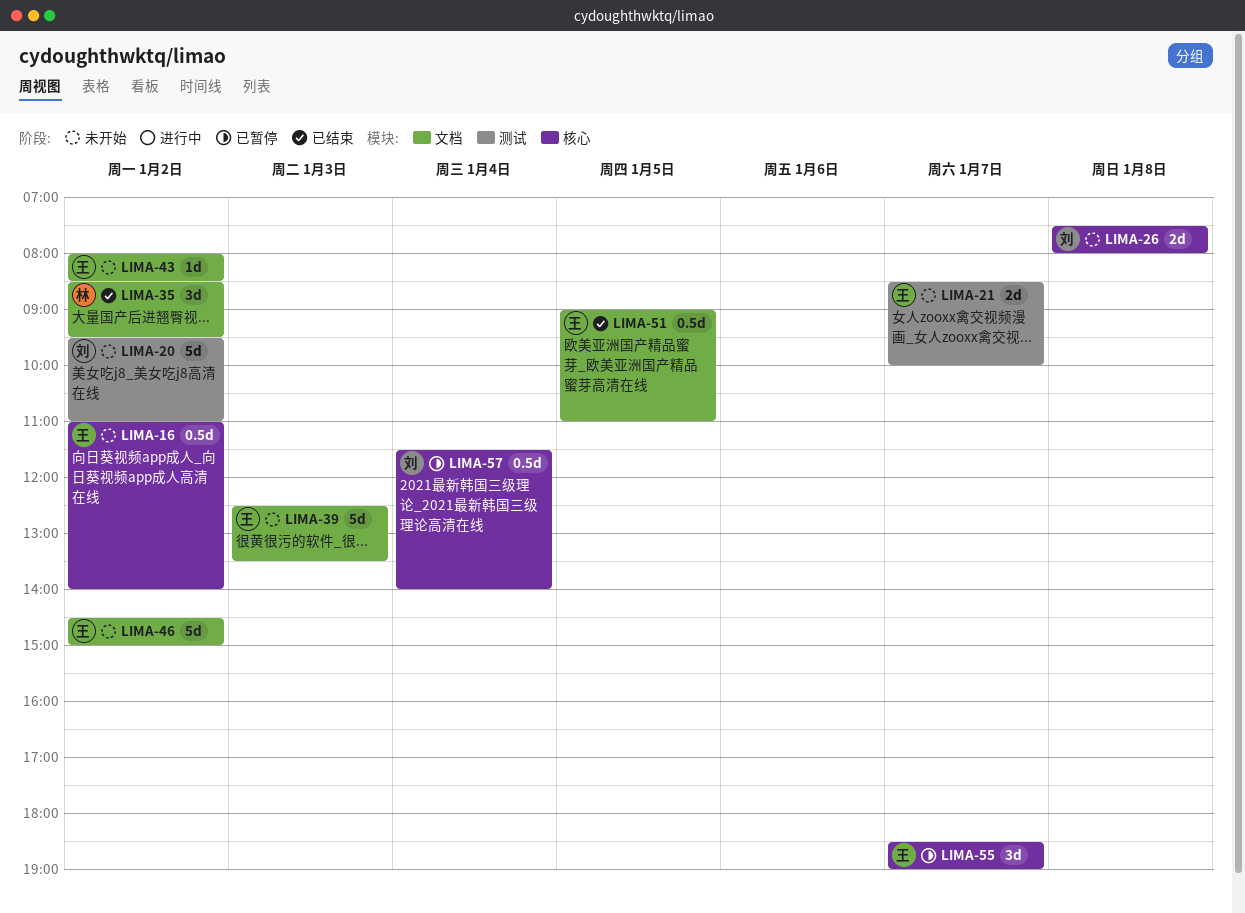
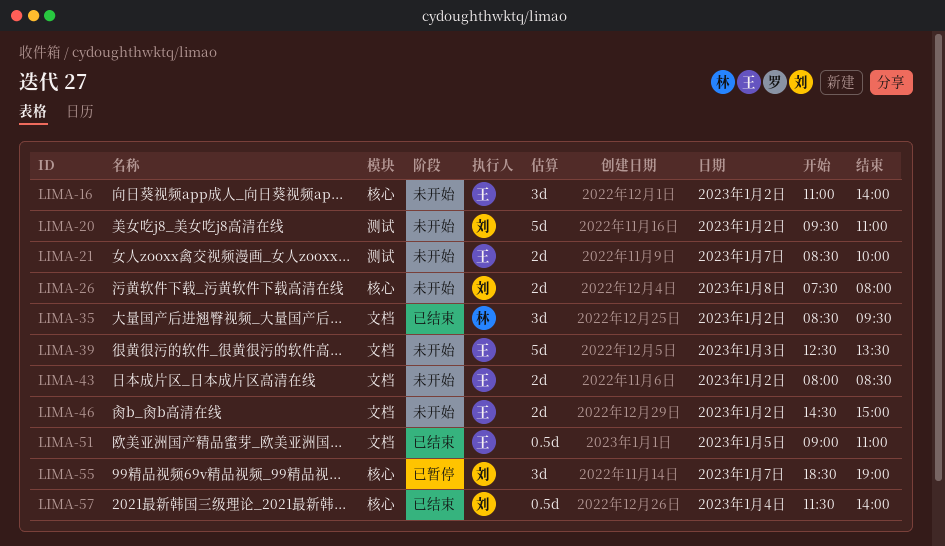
LIMA-16, estimate: 0.5d -> 3d
LIMA-43, estimate: 1d -> 2d
LIMA-46, estimate: 5d -> 2d
LIMA-55, owner: 王 -> 刘
LIMA-57, status: 已暂停 -> 已结束

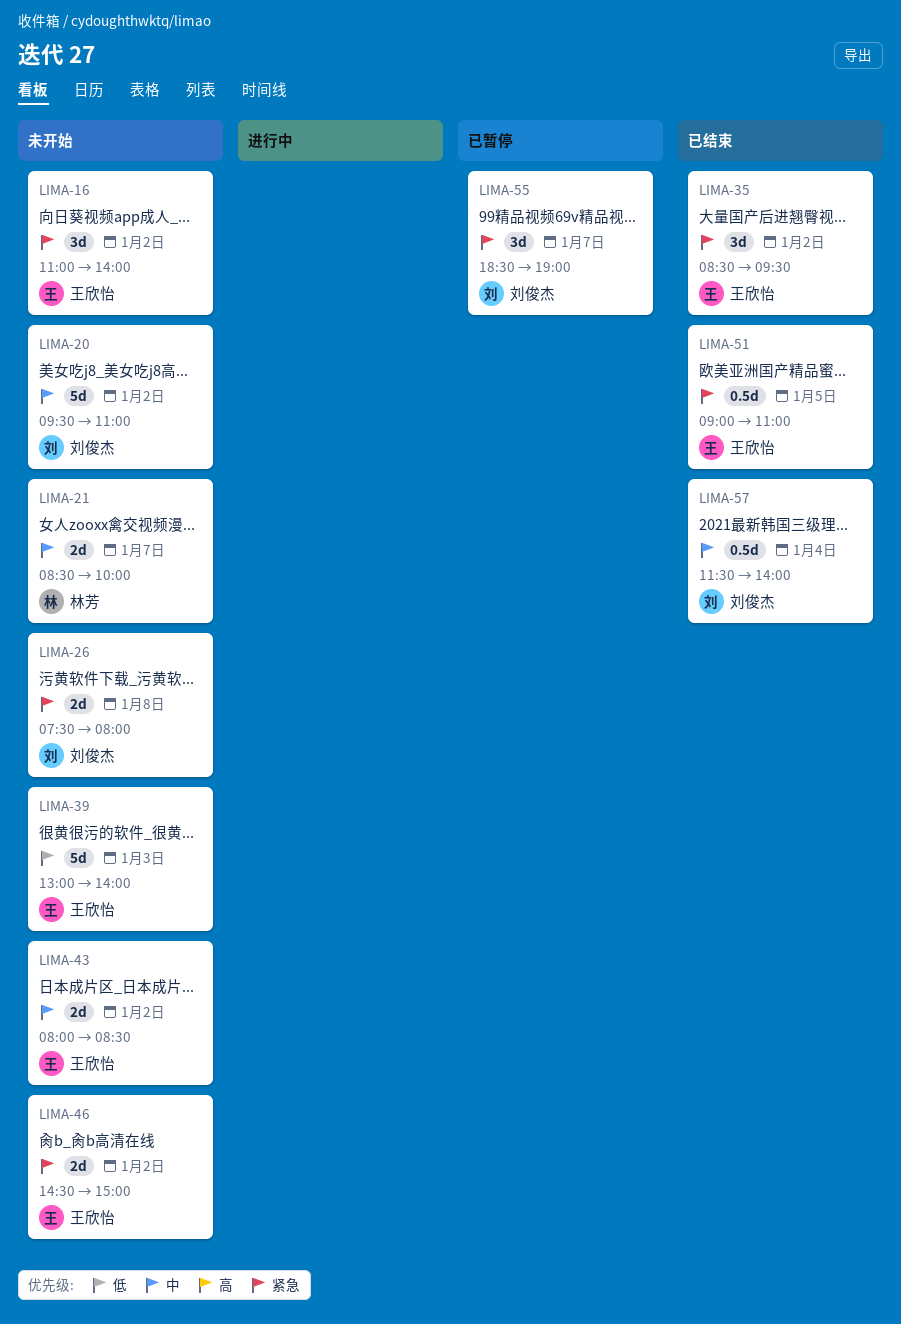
LIMA-21, owner: 王欣怡 -> 林芳
LIMA-35, owner: 林芳 -> 王欣怡
LIMA-39, begins: 12:30 -> 13:00
LIMA-39, ends: 13:30 -> 14:00

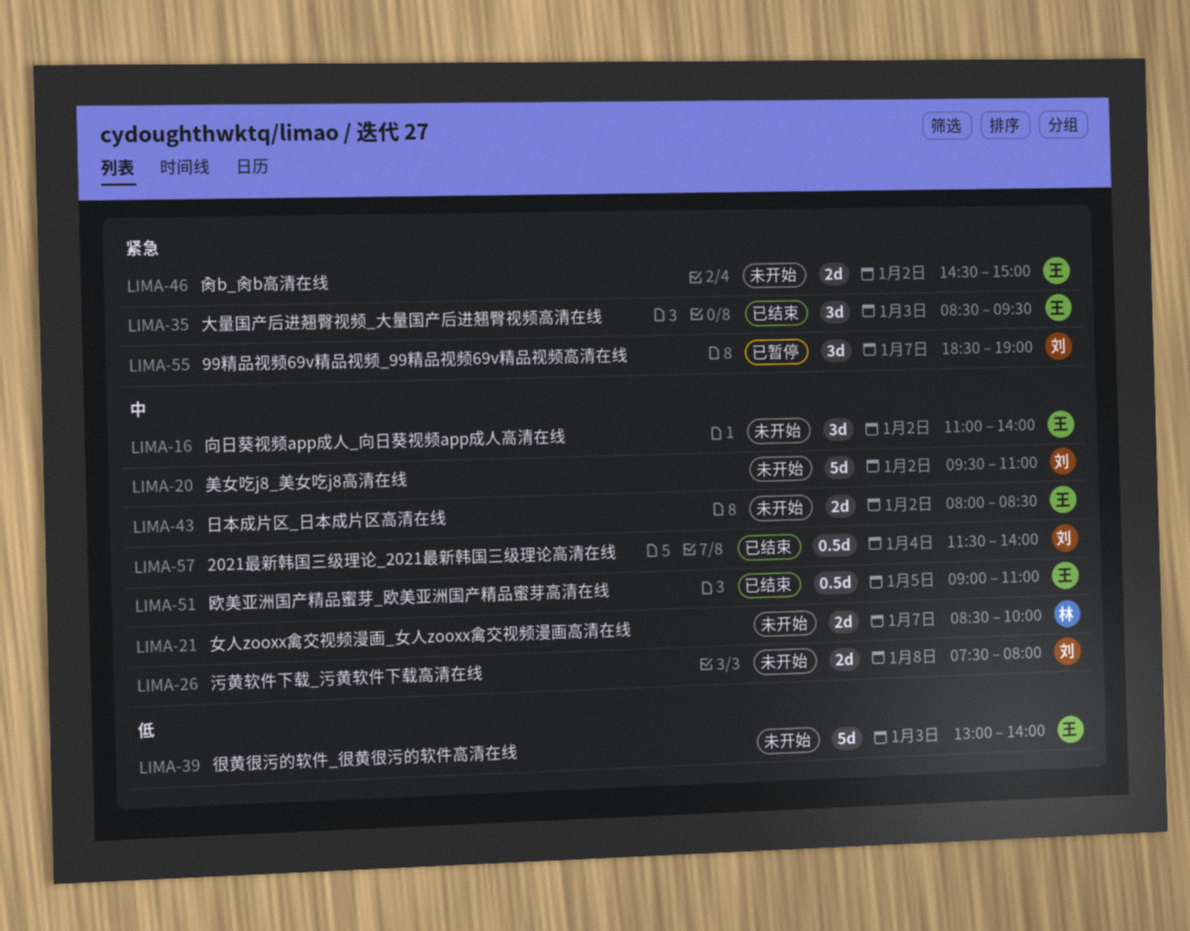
LIMA-16, priority: 紧急 -> 中
LIMA-26, priority: 紧急 -> 中
LIMA-35, day: Jan 2 -> Jan 3
LIMA-51, priority: 紧急 -> 中

